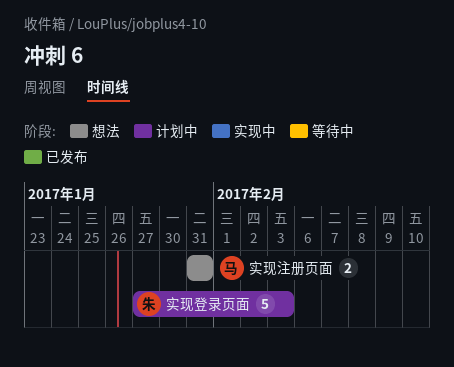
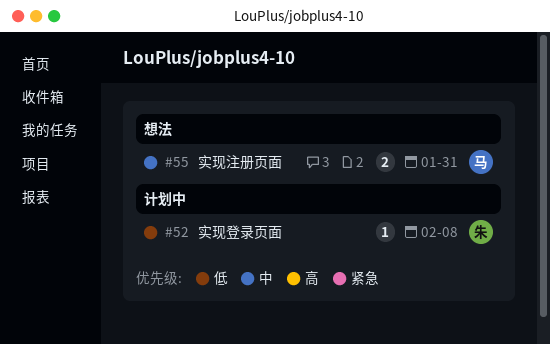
实现登录页面, estimate: 5 -> 1
实现登录页面, due: Feb 3 -> Feb 8

